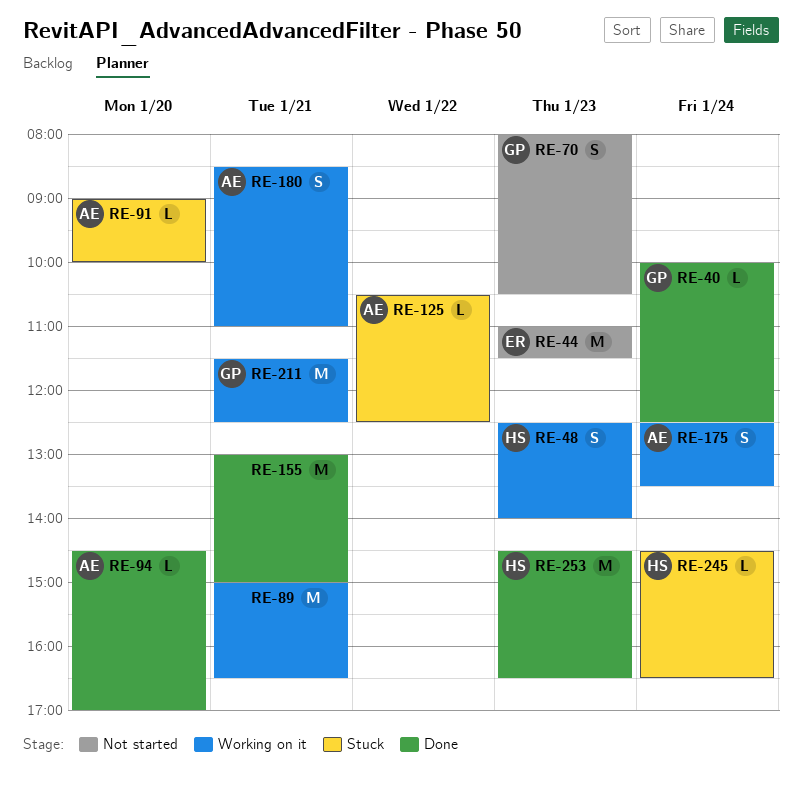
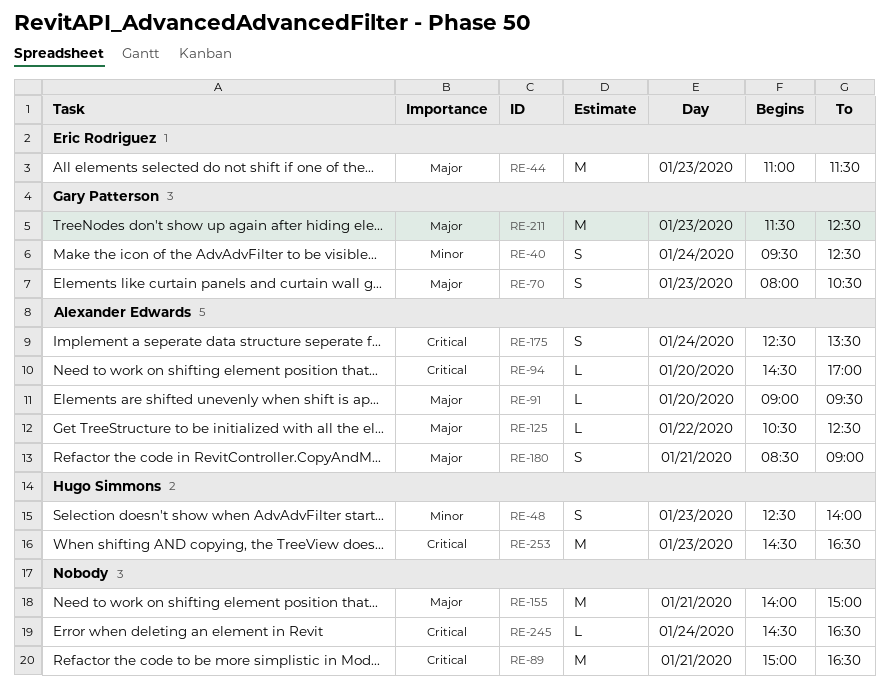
RE-40, estimate: L -> S
RE-40, begins: 10:00 -> 09:30
RE-91, ends: 10:00 -> 09:30
RE-155, begins: 13:00 -> 14:00
RE-180, ends: 11:00 -> 09:00
RE-211, day: Jan 21 -> Jan 23
RE-245, owner: Hugo Simmons -> none

